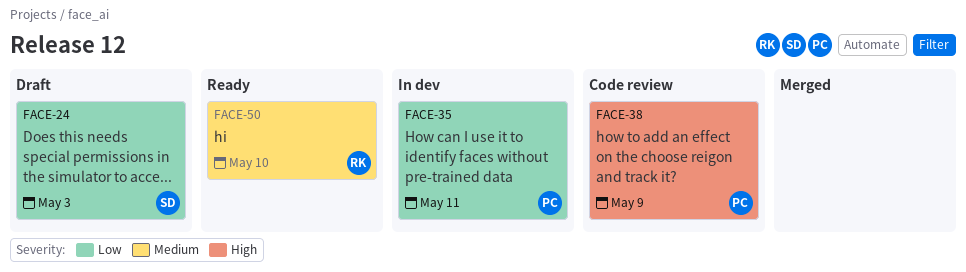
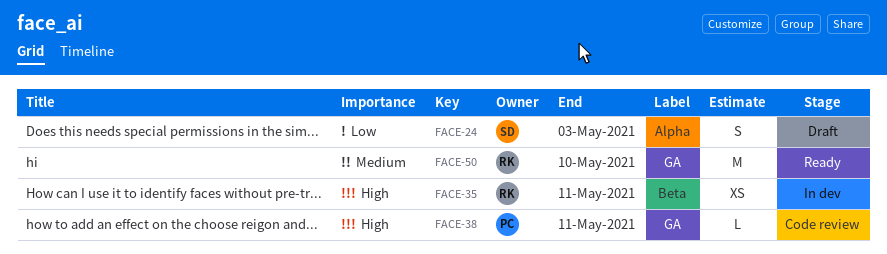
FACE-35, owner: PC -> RK
FACE-35, priority: Low -> High
FACE-38, due: May 9 -> May 11

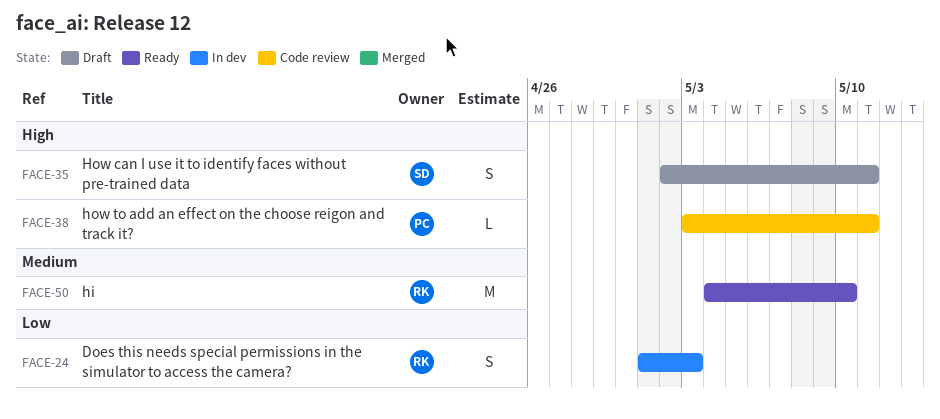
FACE-24, status: Draft -> In dev
FACE-24, owner: SD -> RK
FACE-35, status: In dev -> Draft
FACE-35, owner: RK -> SD
FACE-35, estimate: XS -> S

